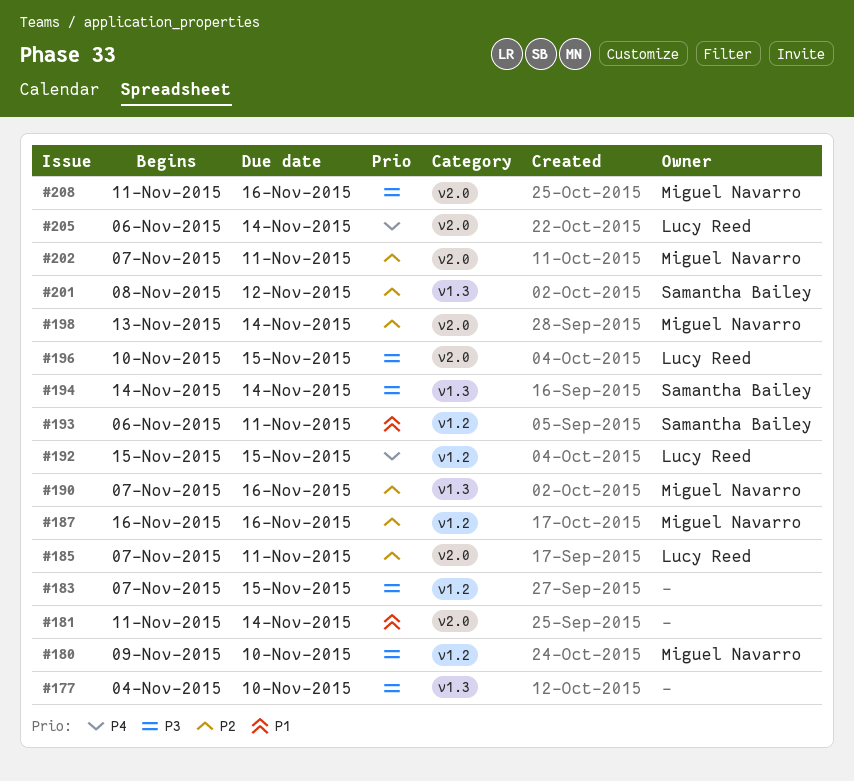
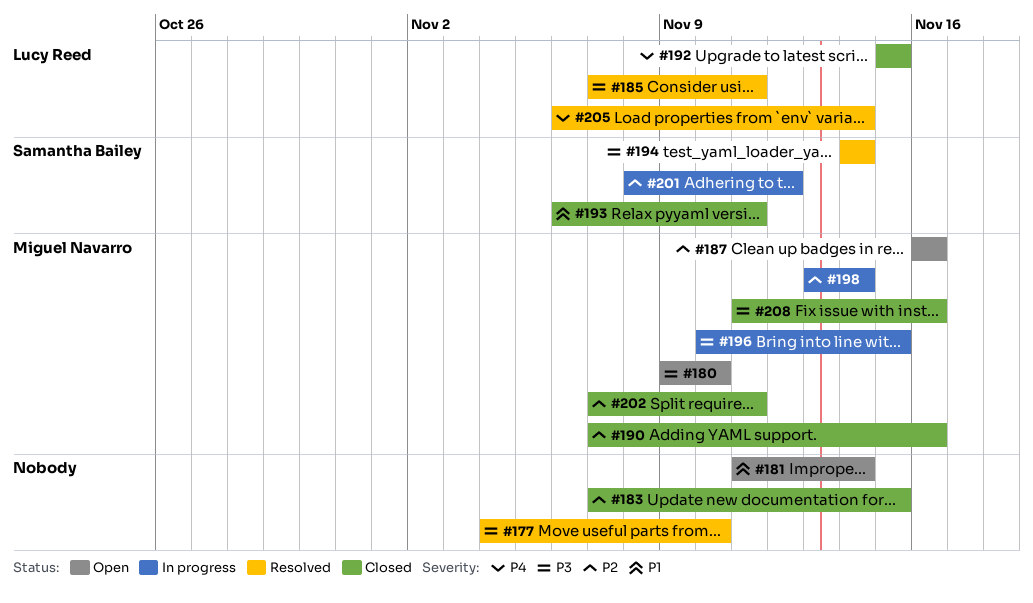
#183, priority: P3 -> P2
#185, priority: P2 -> P3
#196, owner: Lucy Reed -> Miguel Navarro

